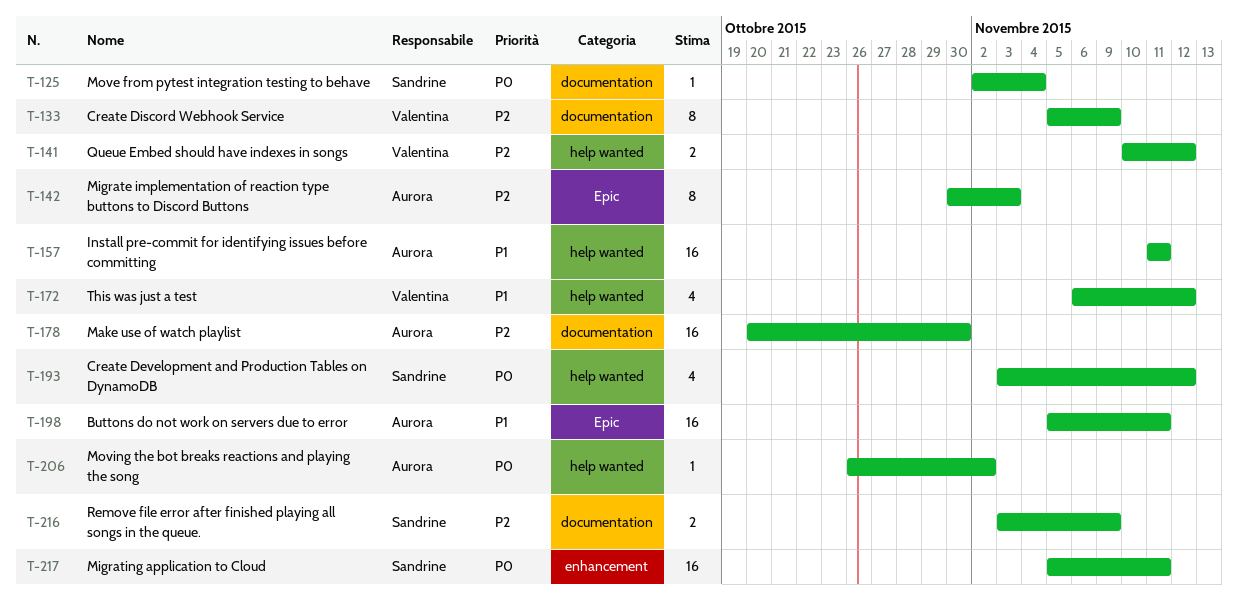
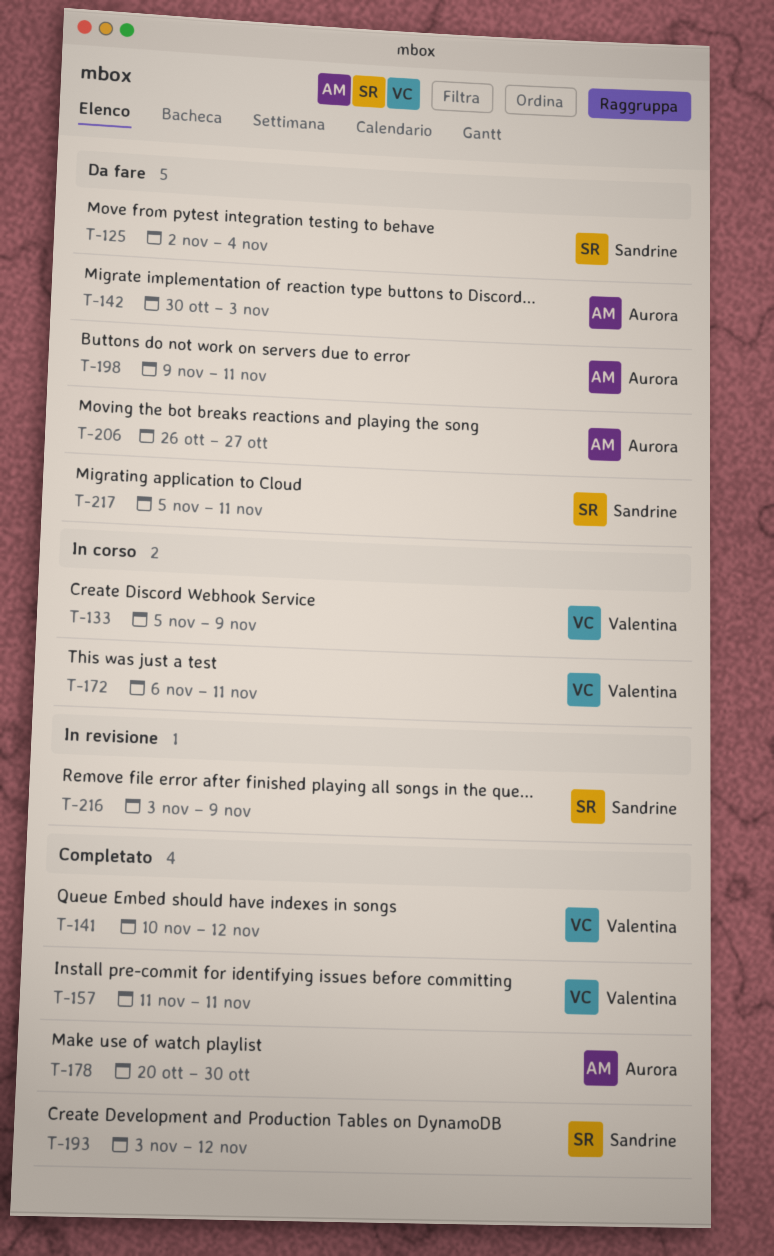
T-157, owner: Aurora -> Valentina
T-172, due: Nov 12 -> Nov 11
T-198, start: Nov 5 -> Nov 9
T-206, due: Nov 2 -> Oct 27

